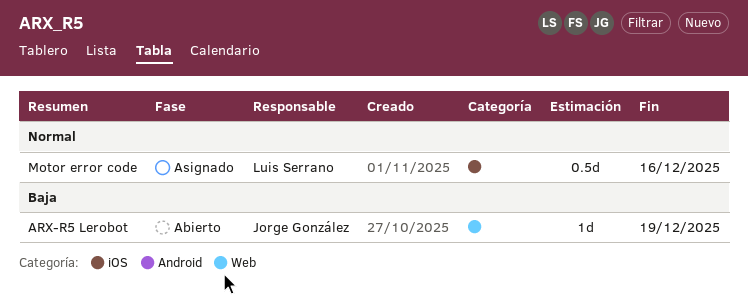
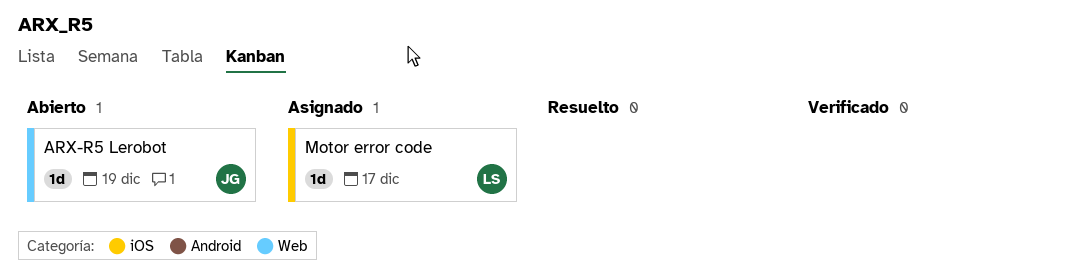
Motor error code, estimate: 0.5d -> 1d
Motor error code, due: Dec 16 -> Dec 17

